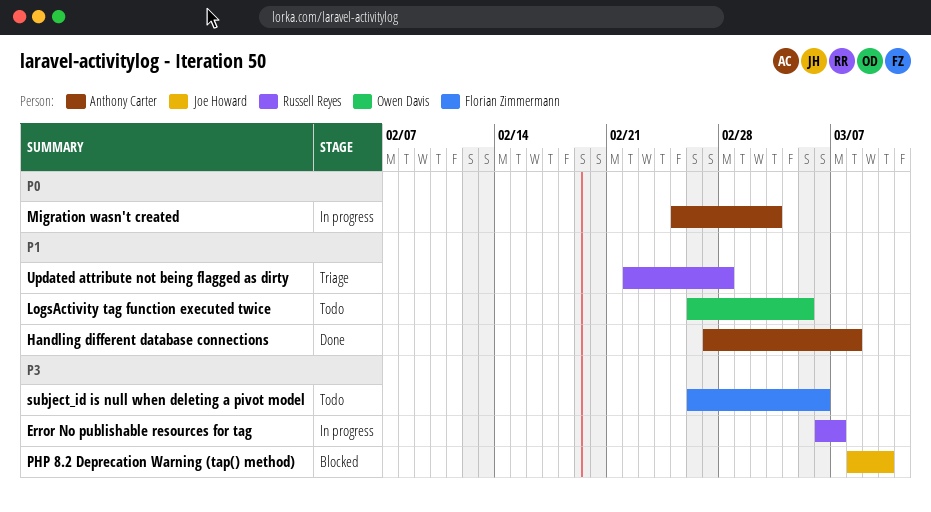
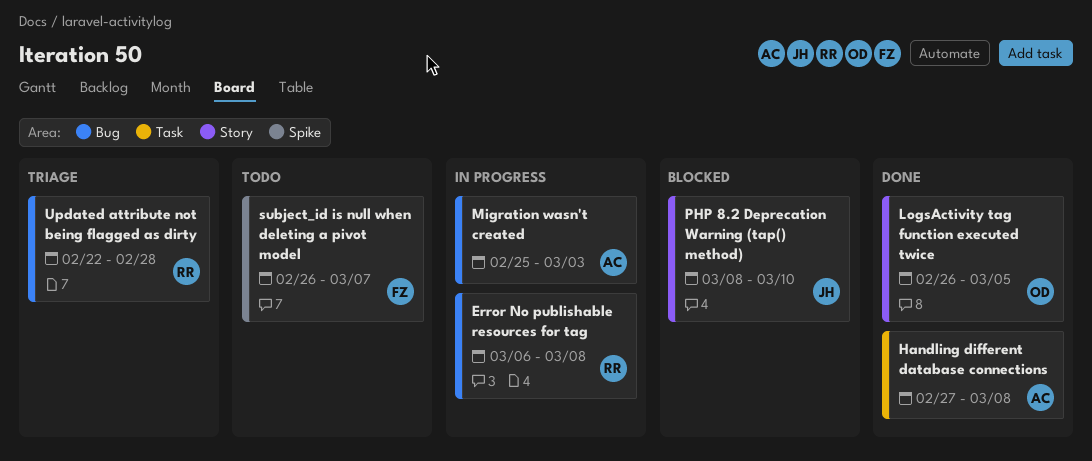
Error No publishable resources for tag, due: Mar 7 -> Mar 8
LogsActivity tag function executed twice, status: Todo -> Done
subject_id is null when deleting a pivot model, due: Mar 6 -> Mar 7

